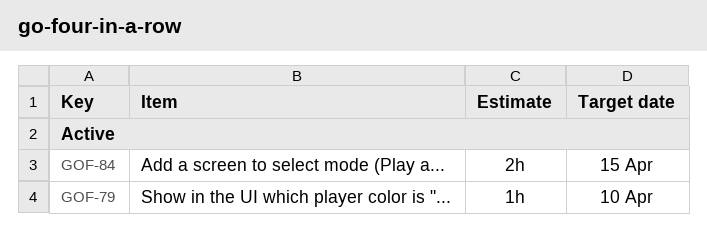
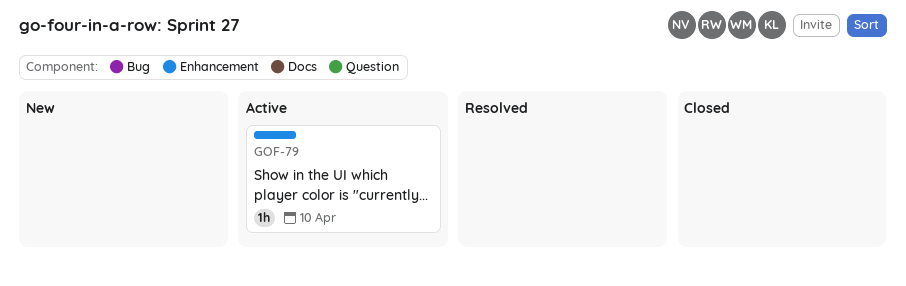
GOF-84: present -> none

